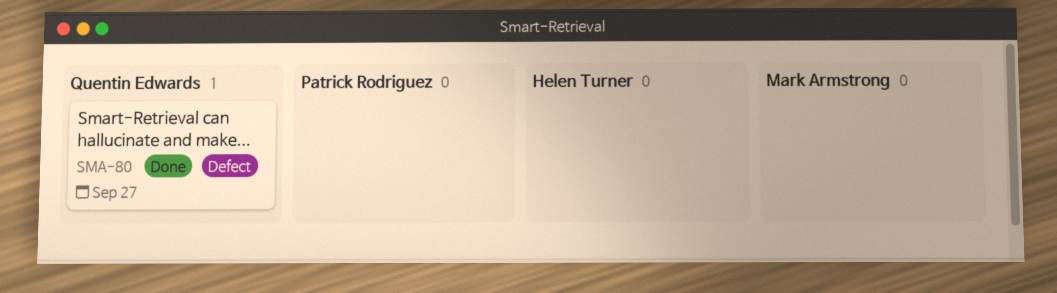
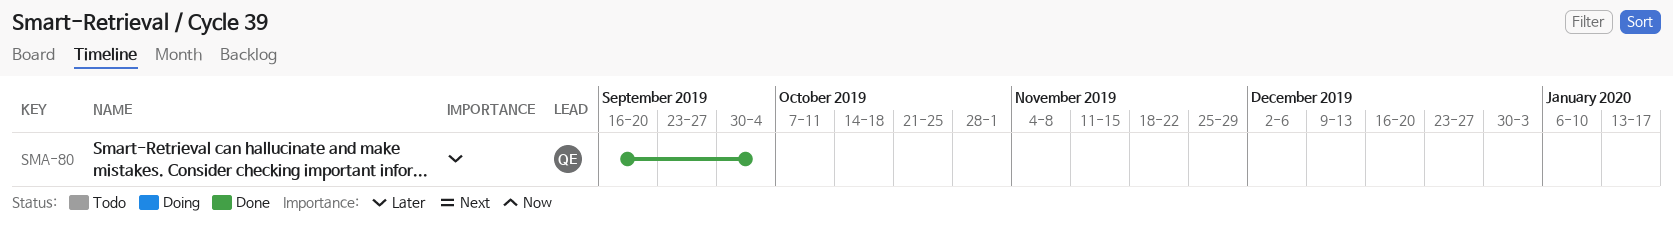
SMA-80, due: Sep 27 -> Oct 4

